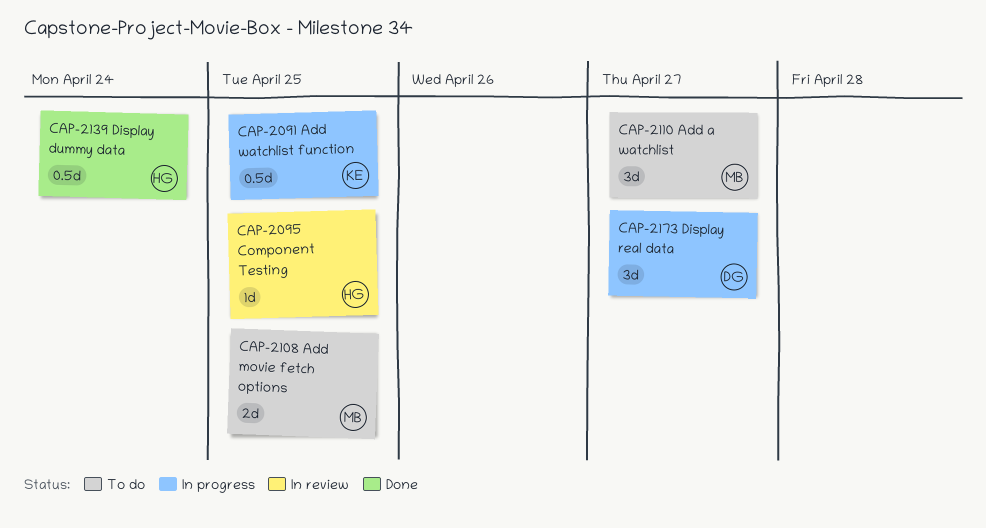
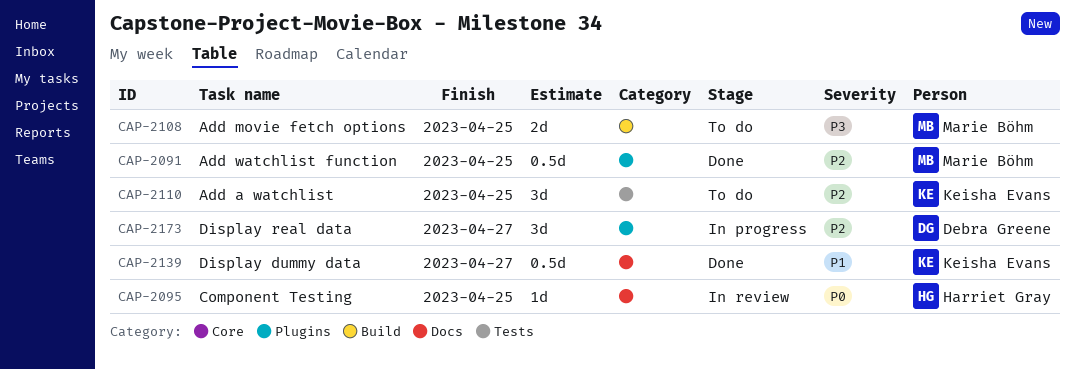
CAP-2091, status: In progress -> Done
CAP-2091, owner: Keisha Evans -> Marie Böhm
CAP-2110, owner: Marie Böhm -> Keisha Evans
CAP-2110, due: Apr 27 -> Apr 25
CAP-2139, owner: Harriet Gray -> Keisha Evans
CAP-2139, due: Apr 24 -> Apr 27

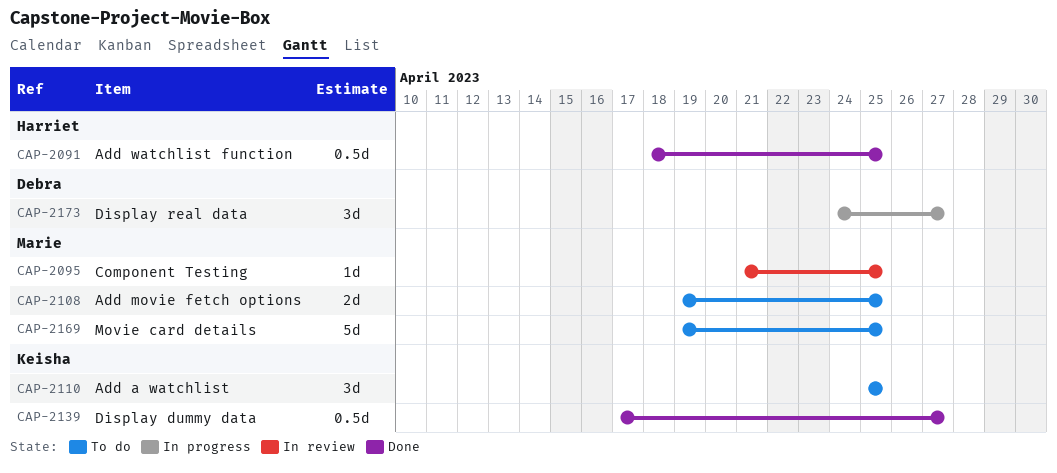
CAP-2091, owner: Marie Böhm -> Harriet Gray
CAP-2095, owner: Harriet Gray -> Marie Böhm
CAP-2169: none -> present

